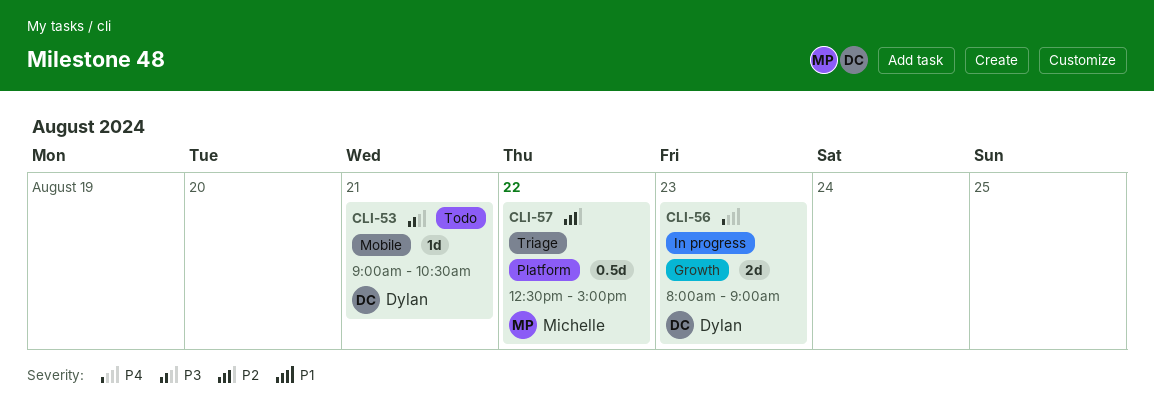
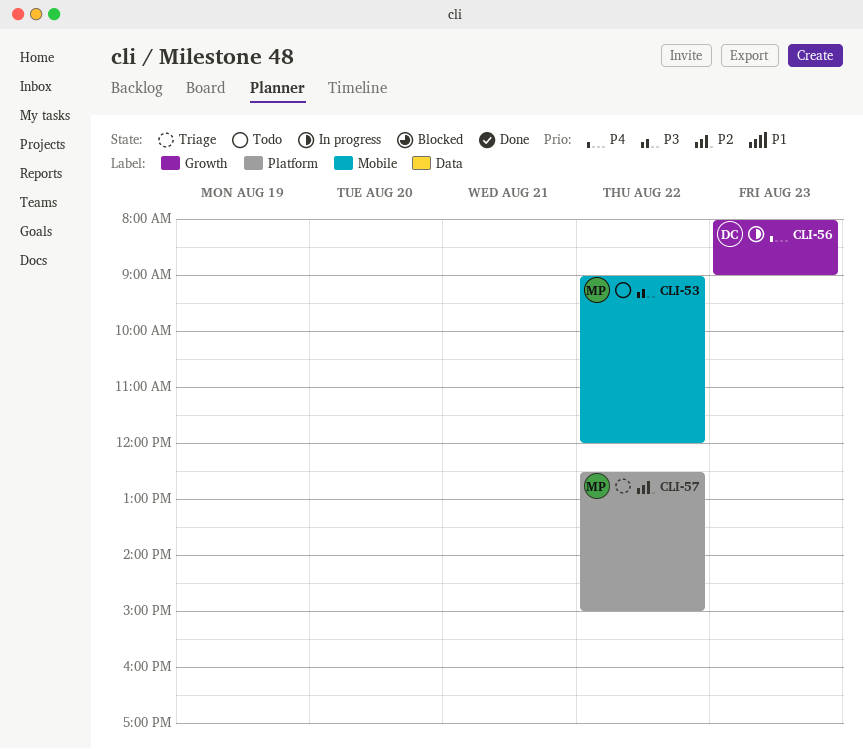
CLI-53, owner: Dylan -> Michelle
CLI-53, day: Aug 21 -> Aug 22
CLI-53, ends: 10:30 -> 12:00

